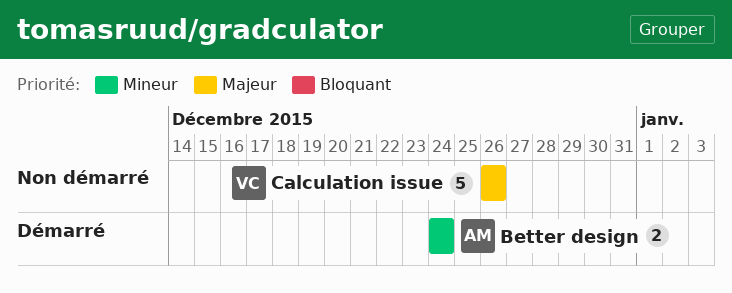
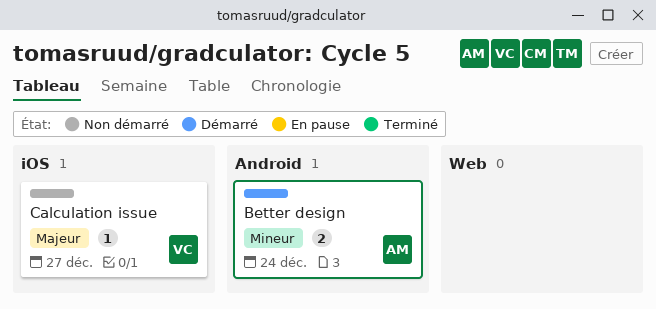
Calculation issue, estimate: 5 -> 1
Calculation issue, due: Dec 26 -> Dec 27

